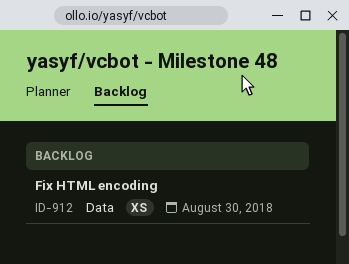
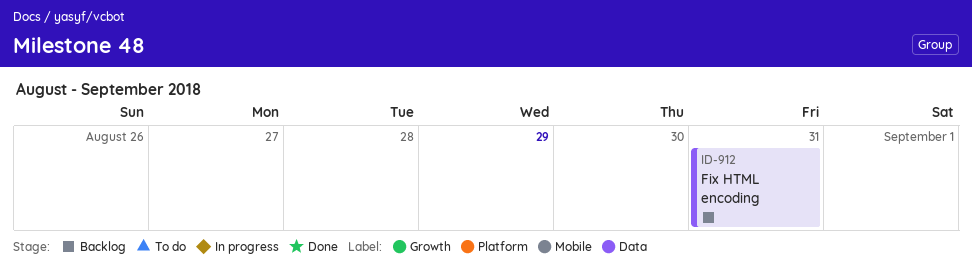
ID-912, due: Aug 30 -> Aug 31

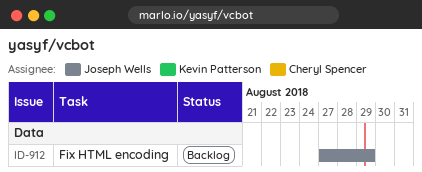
ID-912, due: Aug 31 -> Aug 29

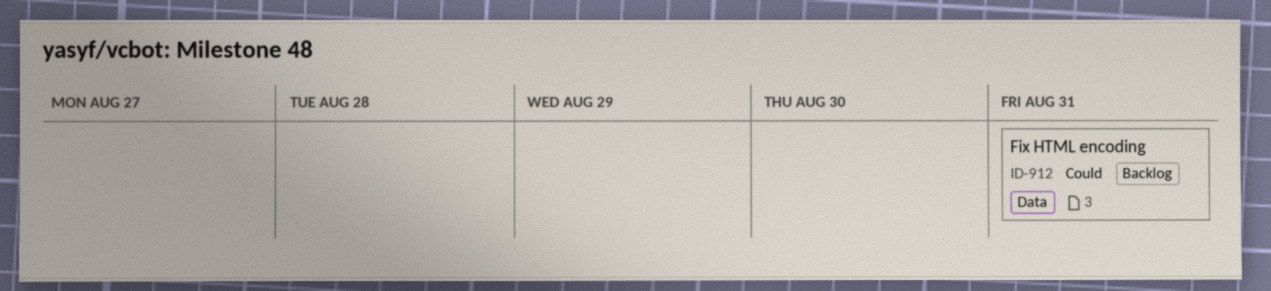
ID-912, due: Aug 29 -> Aug 31

